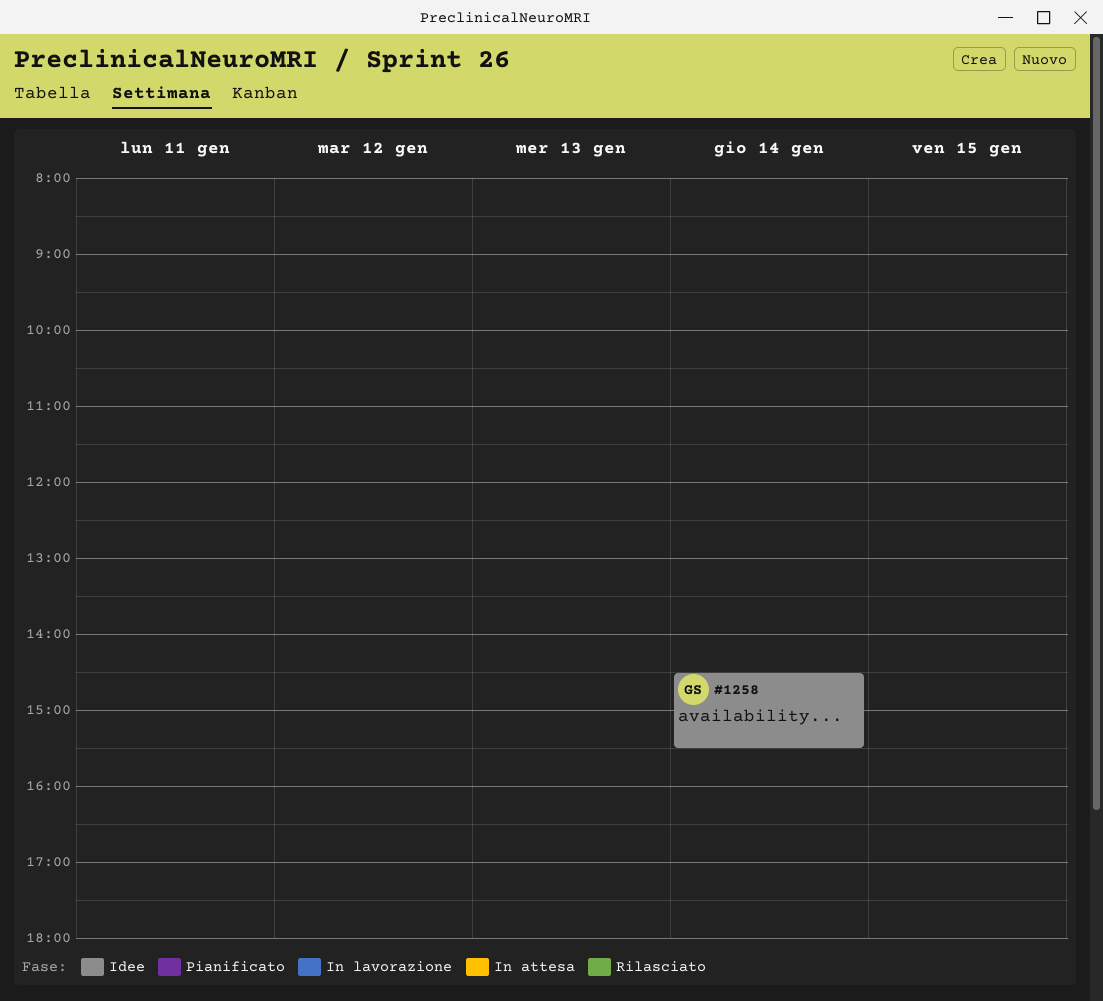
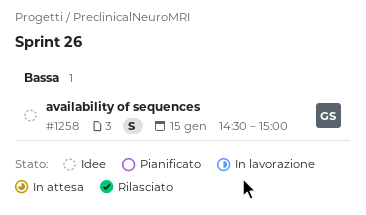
#1258, day: Jan 14 -> Jan 15
#1258, ends: 15:30 -> 15:00

